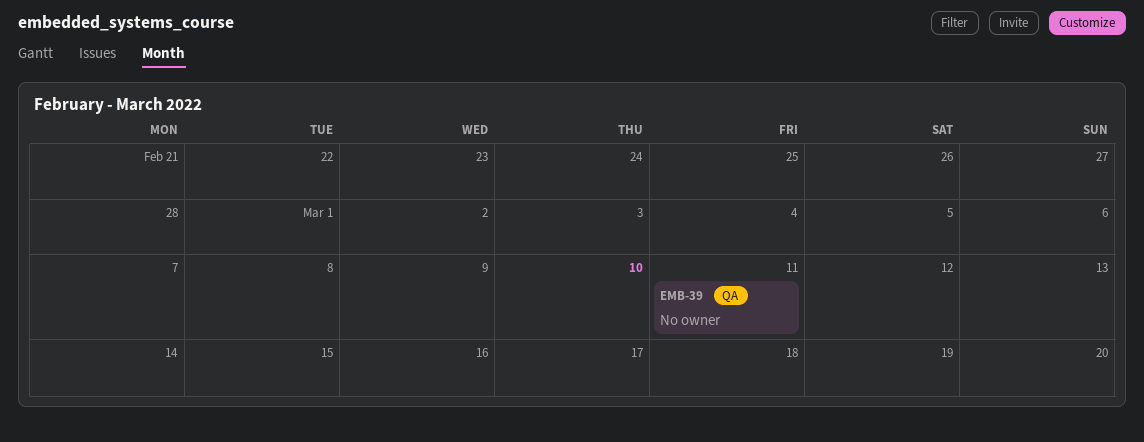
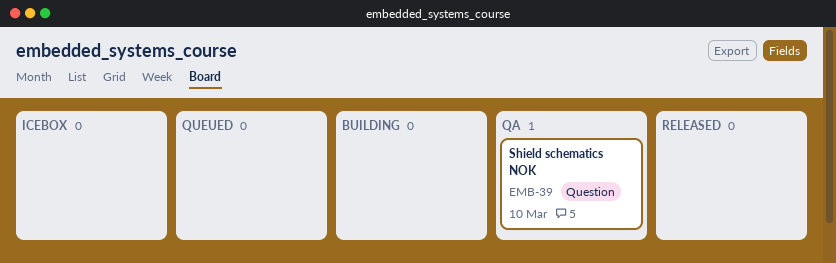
EMB-39, due: Mar 11 -> Mar 10

